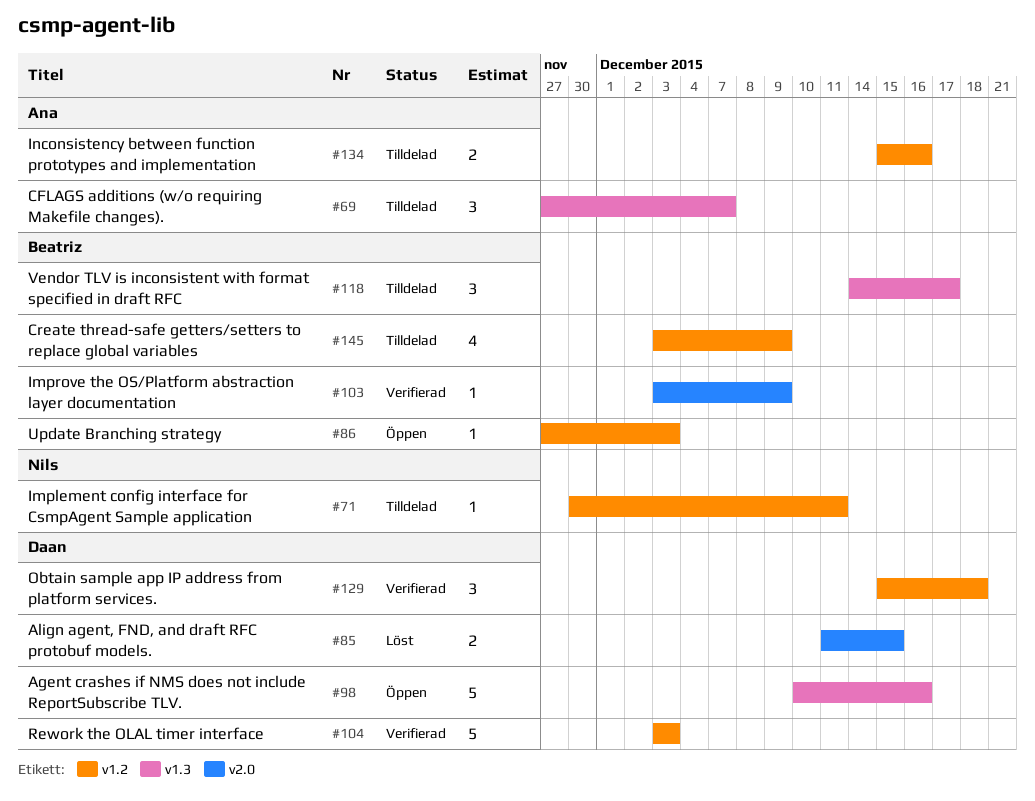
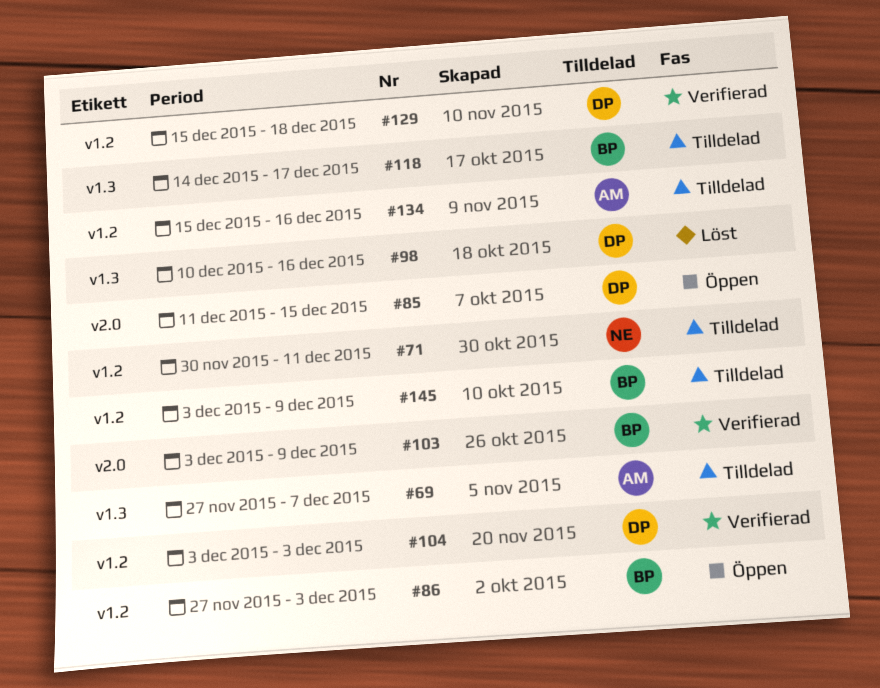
#85, status: Löst -> Öppen
#98, status: Öppen -> Löst

